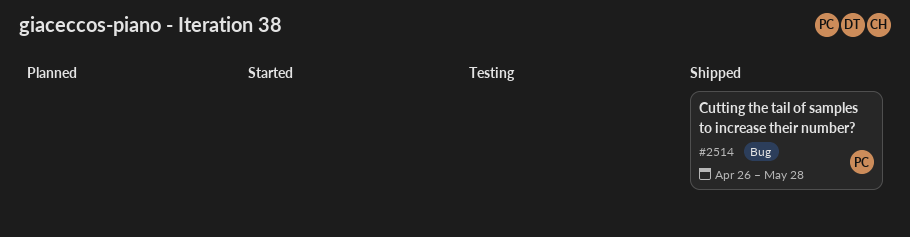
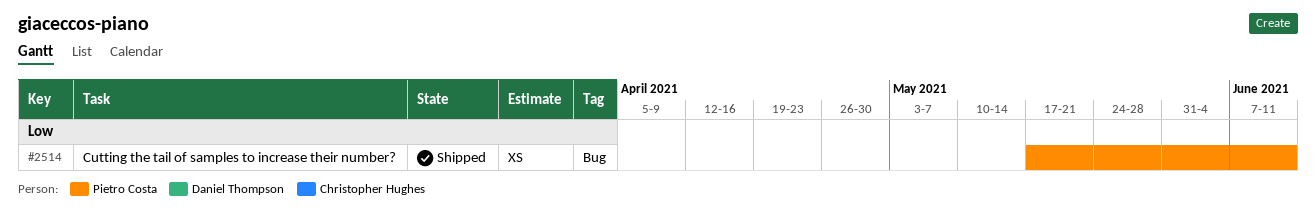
#2514, start: Apr 26 -> May 17
#2514, due: May 28 -> Jun 11

